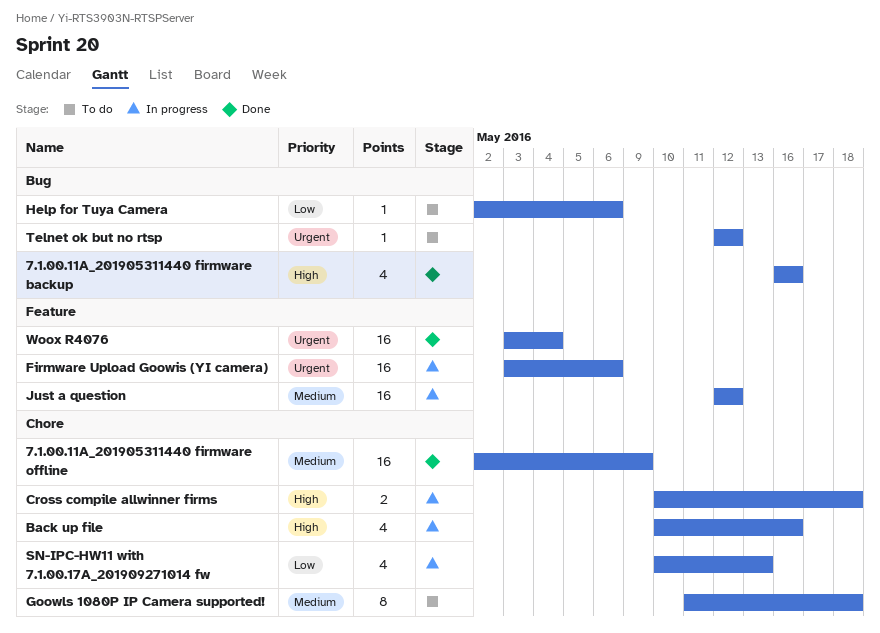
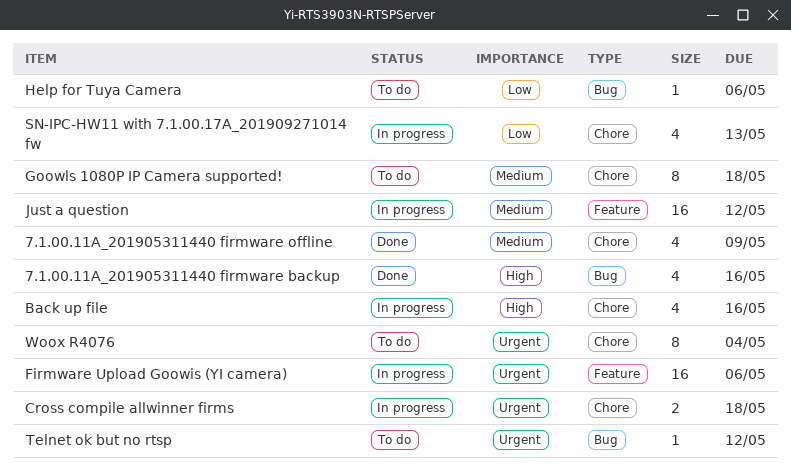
7.1.00.11A_201905311440 firmware offline, estimate: 16 -> 4
Cross compile allwinner firms, priority: High -> Urgent
Woox R4076, status: Done -> To do
Woox R4076, label: Feature -> Chore
Woox R4076, estimate: 16 -> 8

